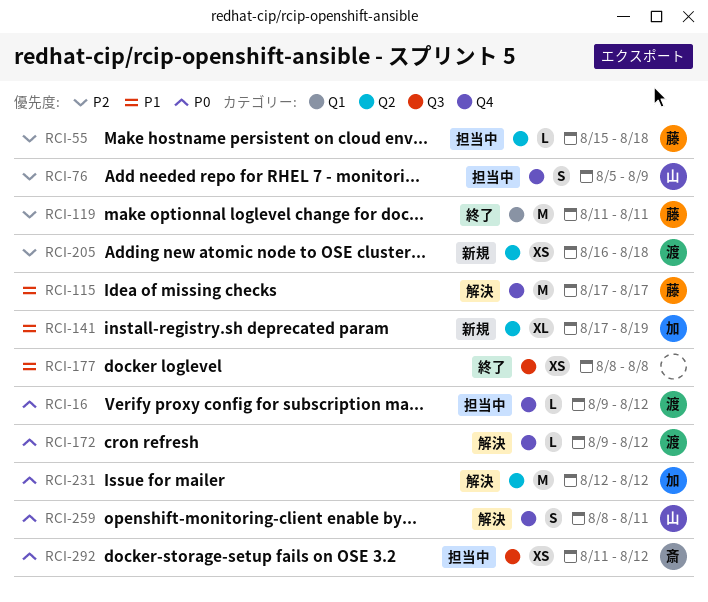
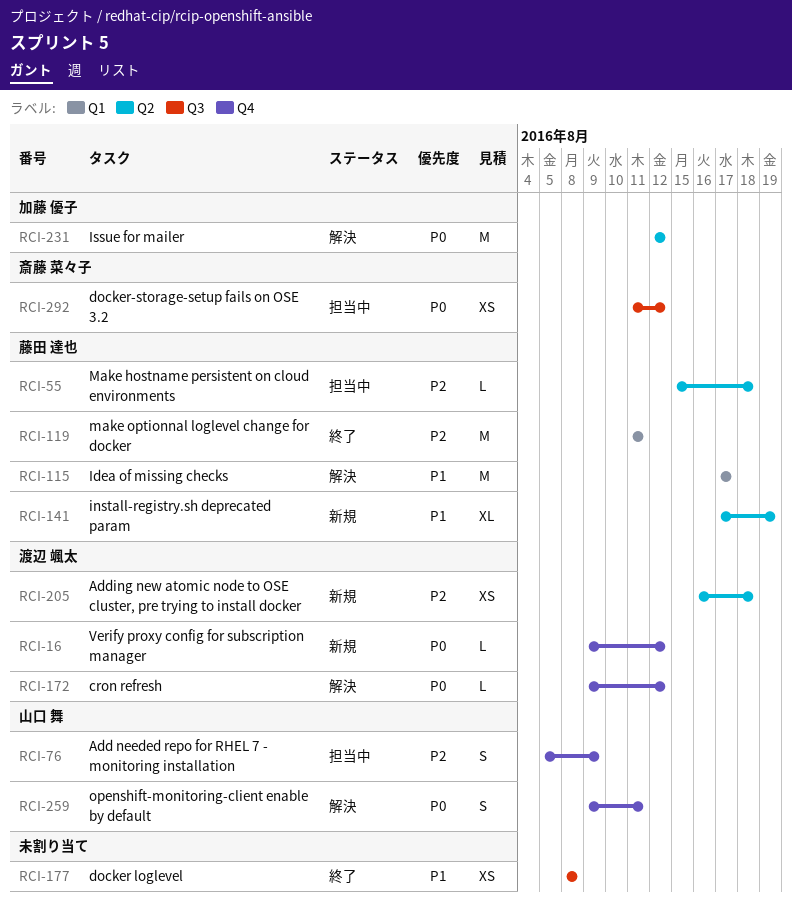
RCI-16, status: 担当中 -> 新規
RCI-115, label: Q4 -> Q1
RCI-141, owner: 加藤 優子 -> 藤田 達也
RCI-259, start: Aug 8 -> Aug 9

